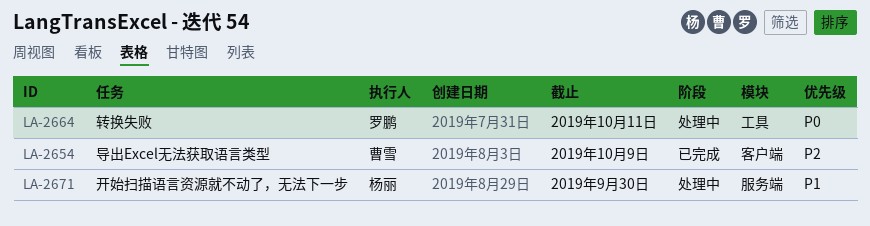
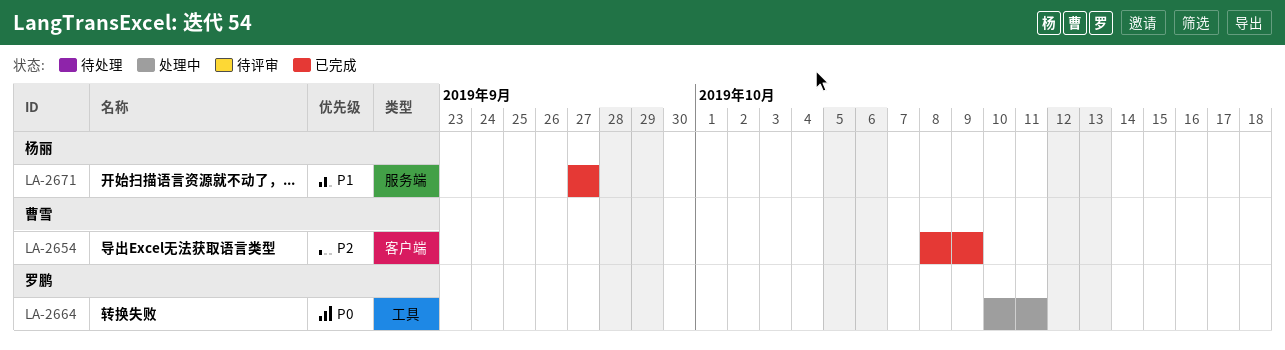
LA-2671, status: 处理中 -> 已完成
LA-2671, due: Sep 30 -> Sep 27

